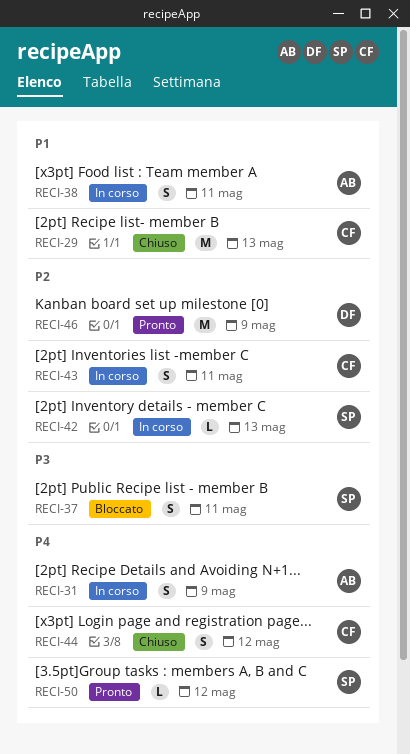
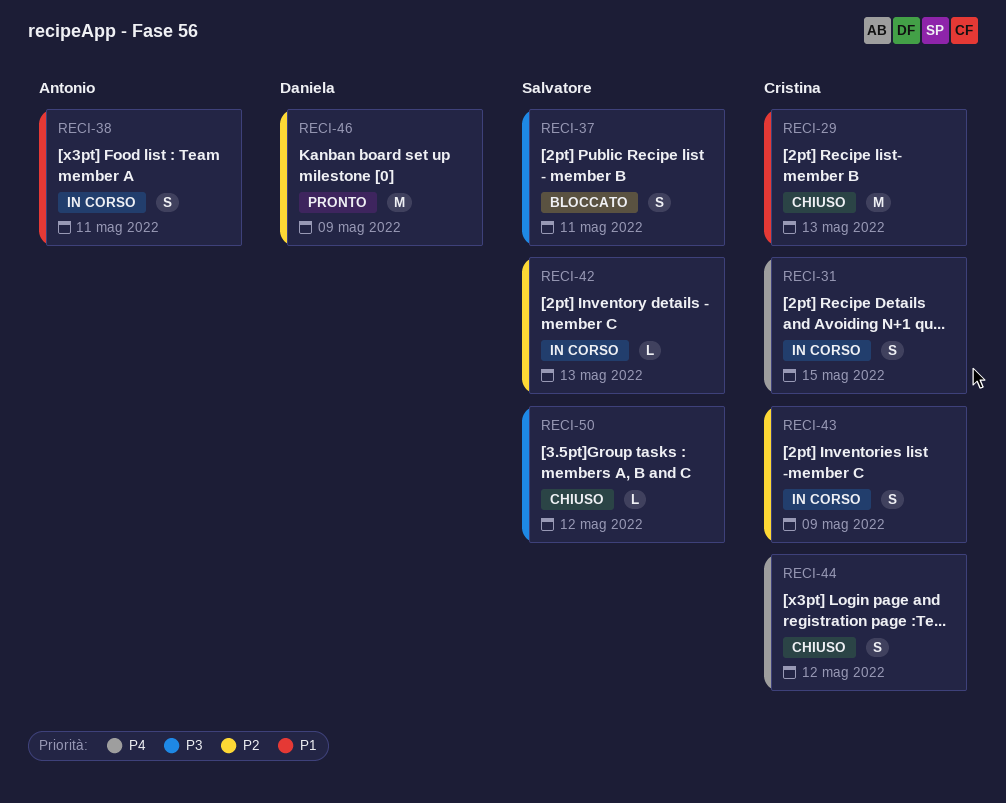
RECI-31, owner: Antonio -> Cristina
RECI-31, due: May 9 -> May 15
RECI-43, due: May 11 -> May 9
RECI-50, status: Pronto -> Chiuso
RECI-50, priority: P4 -> P3

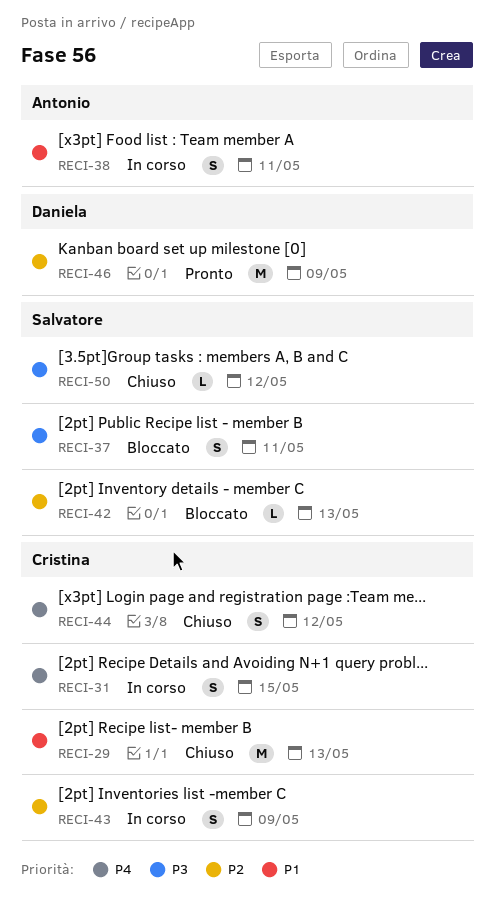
RECI-42, status: In corso -> Bloccato

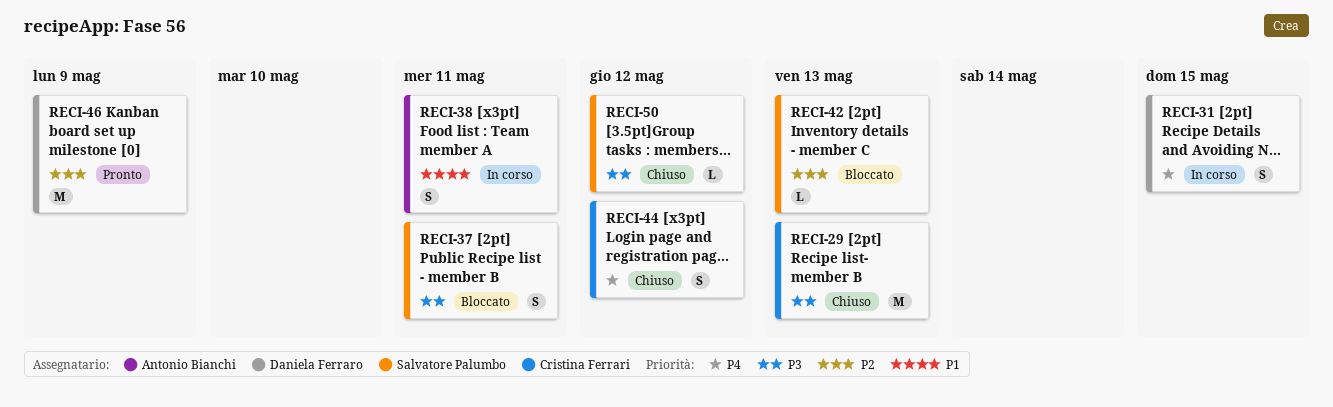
RECI-29, priority: P1 -> P3
RECI-31, owner: Cristina Ferrari -> Daniela Ferraro
RECI-43: present -> none

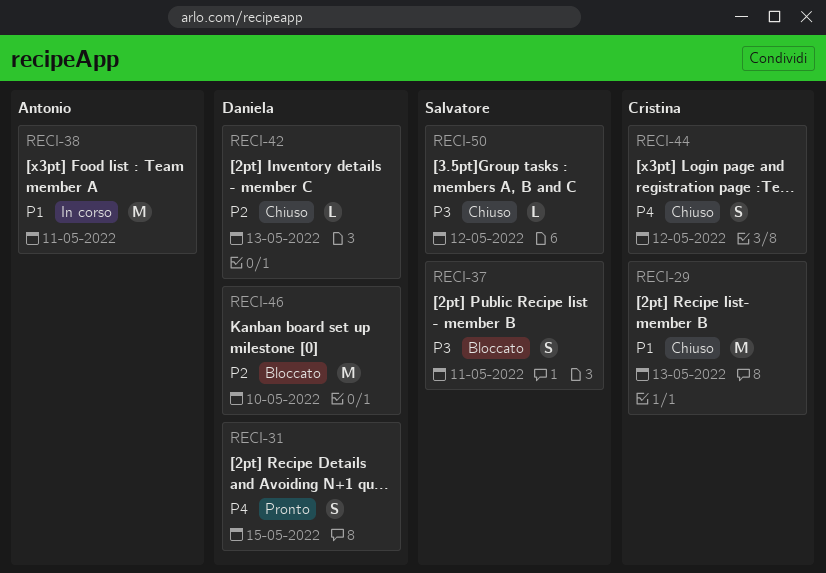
RECI-29, priority: P3 -> P1
RECI-31, status: In corso -> Pronto
RECI-38, estimate: S -> M
RECI-42, status: Bloccato -> Chiuso
RECI-42, owner: Salvatore Palumbo -> Daniela Ferraro
RECI-46, status: Pronto -> Bloccato
RECI-46, due: May 9 -> May 10

